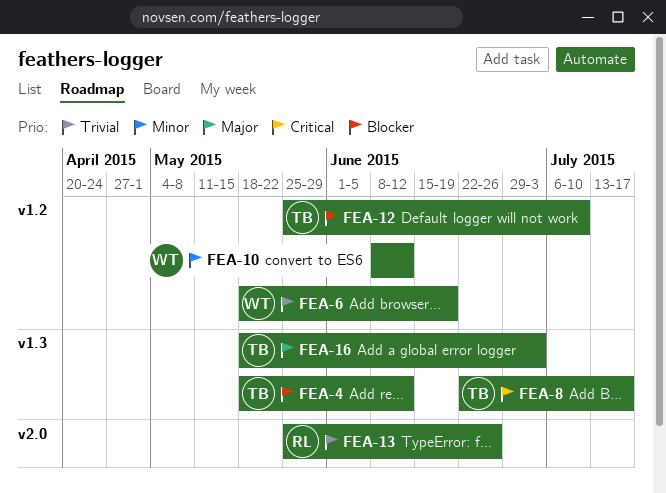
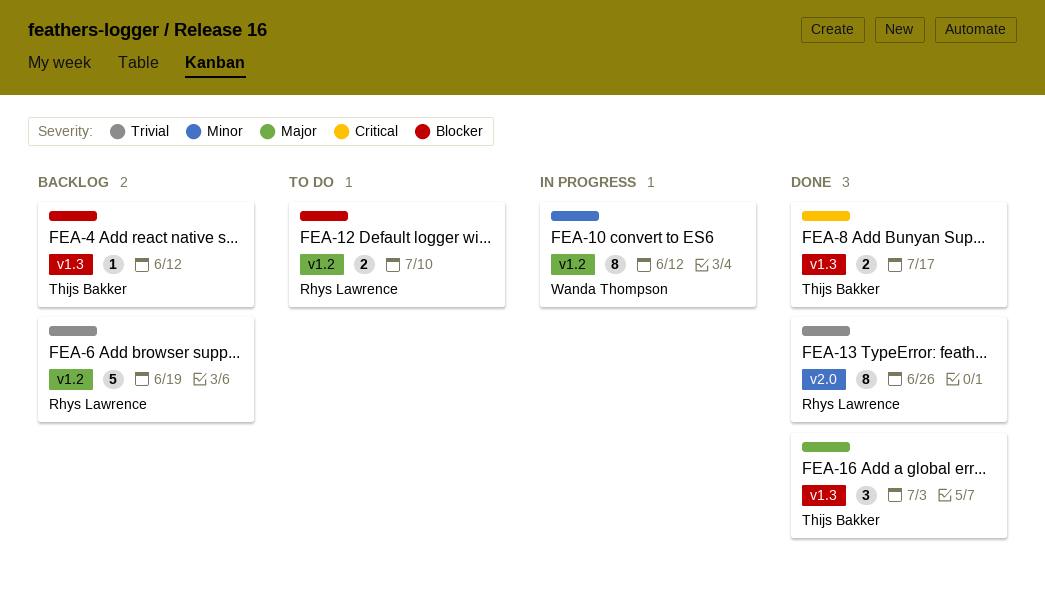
FEA-6, owner: Wanda Thompson -> Rhys Lawrence
FEA-12, owner: Thijs Bakker -> Rhys Lawrence

